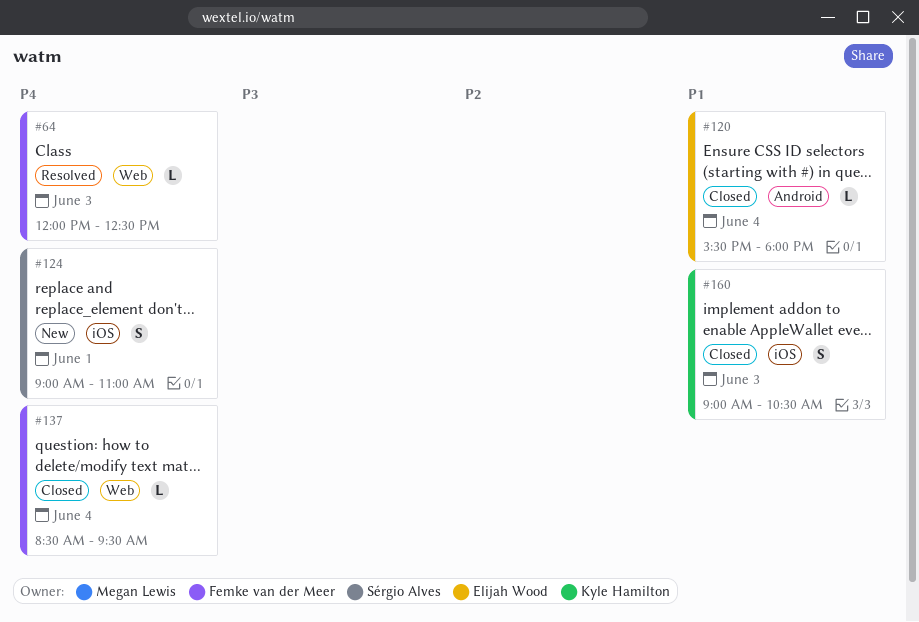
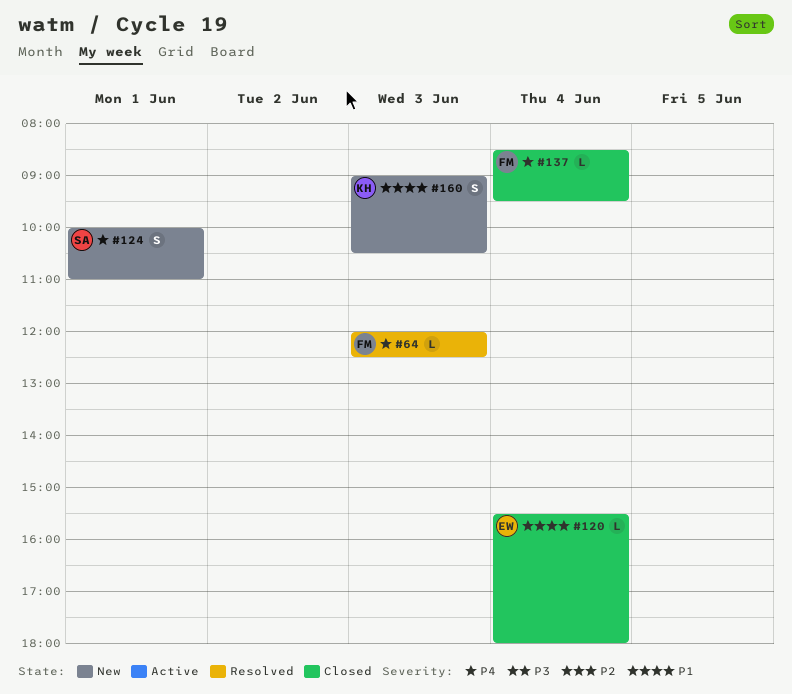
#124, begins: 09:00 -> 10:00
#160, status: Closed -> New

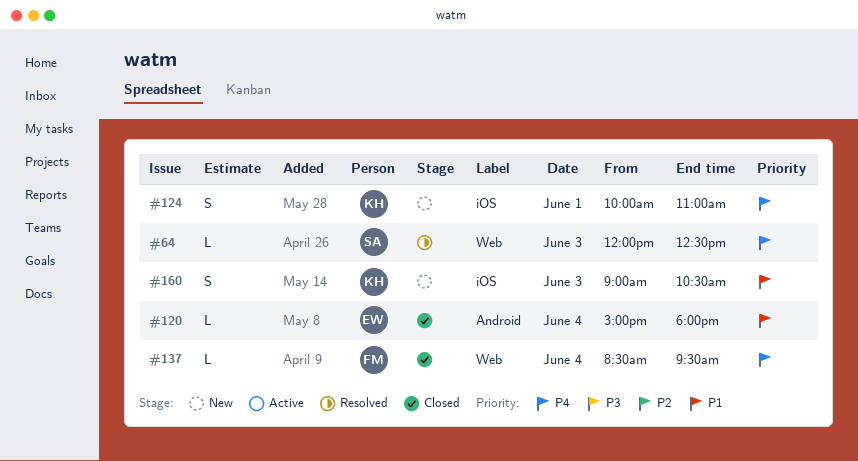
#64, owner: FM -> SA
#120, begins: 15:30 -> 15:00
#124, owner: SA -> KH

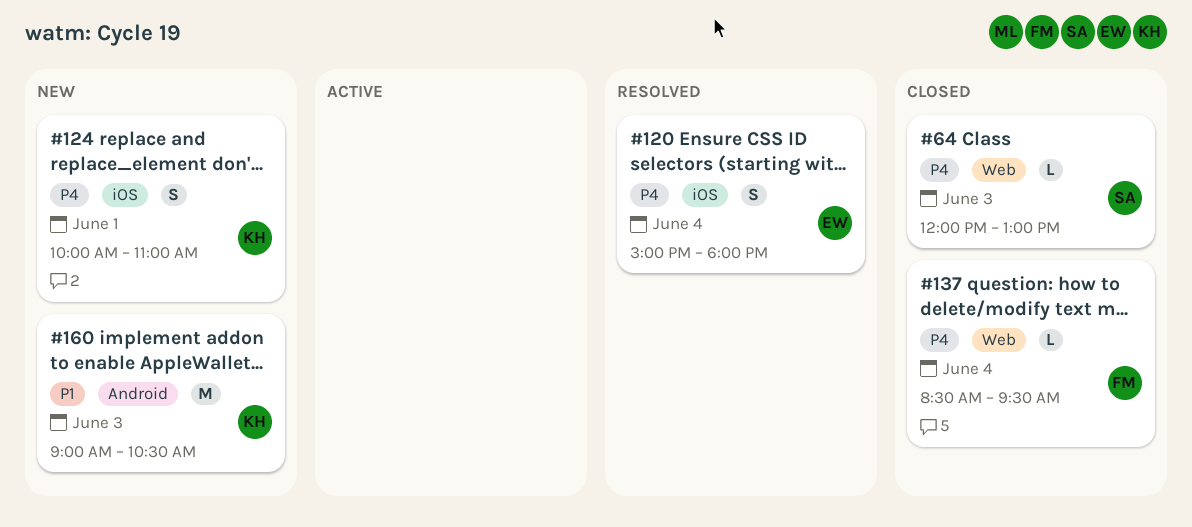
#64, status: Resolved -> Closed
#64, ends: 12:30 -> 13:00
#120, status: Closed -> Resolved
#120, priority: P1 -> P4
#120, label: Android -> iOS
#120, estimate: L -> S
#160, label: iOS -> Android
#160, estimate: S -> M

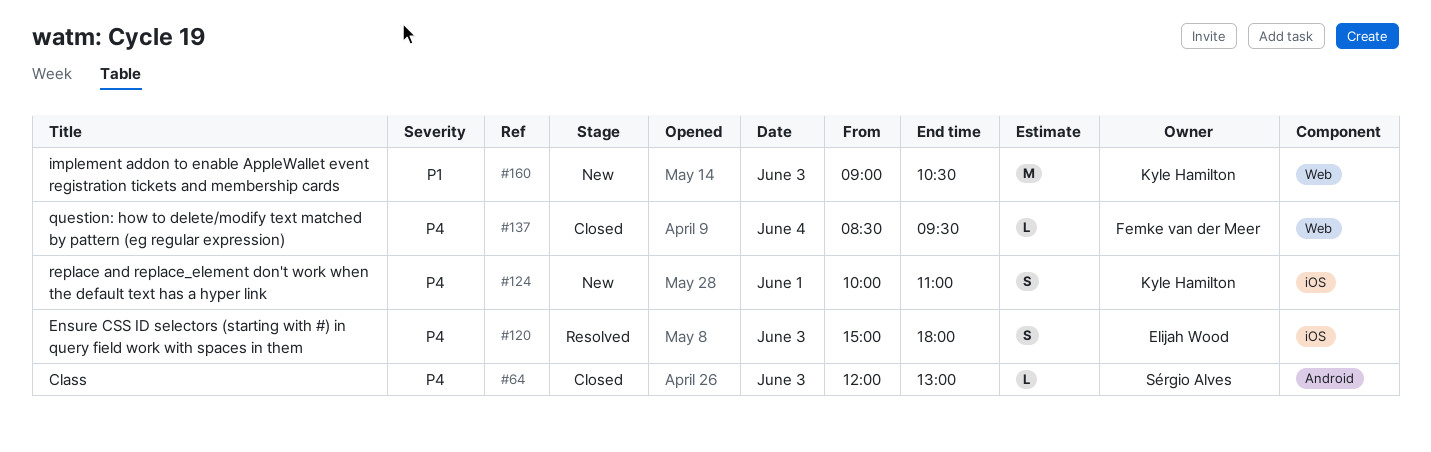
#64, label: Web -> Android
#120, day: Jun 4 -> Jun 3
#160, label: Android -> Web

